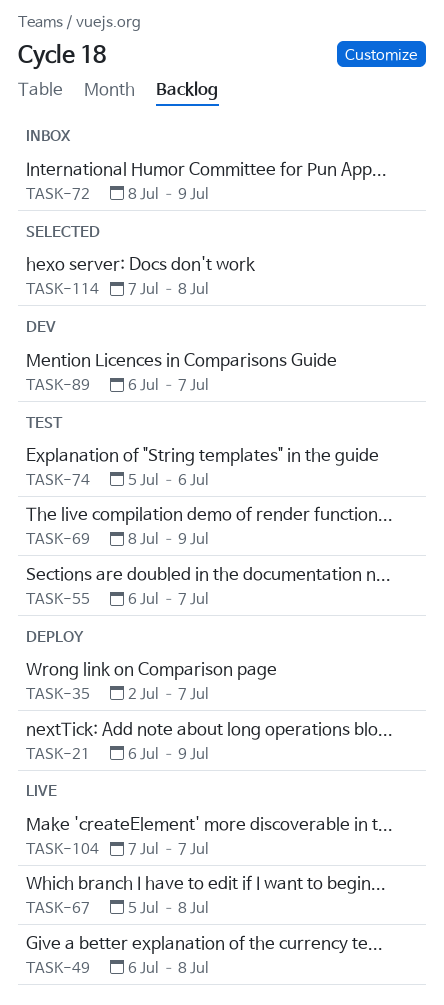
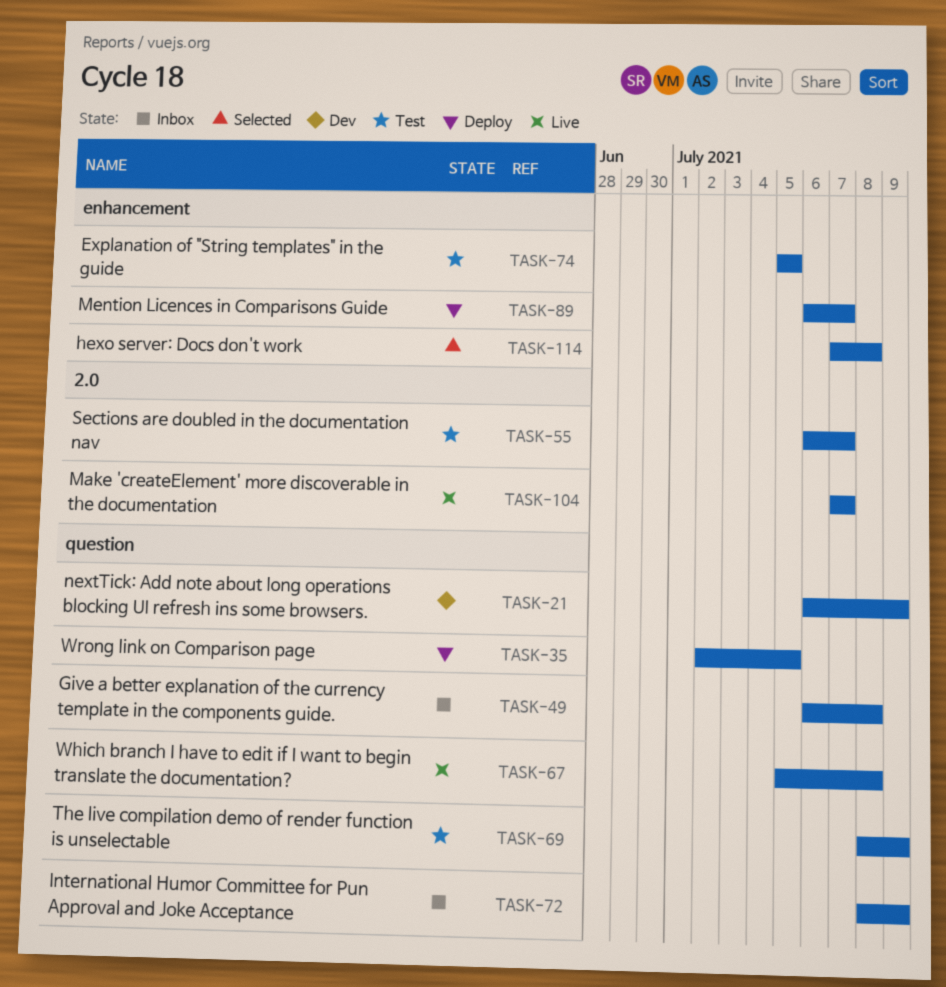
TASK-21, status: Deploy -> Dev
TASK-35, due: Jul 7 -> Jul 5
TASK-49, status: Live -> Inbox
TASK-74, due: Jul 6 -> Jul 5
TASK-89, status: Dev -> Deploy

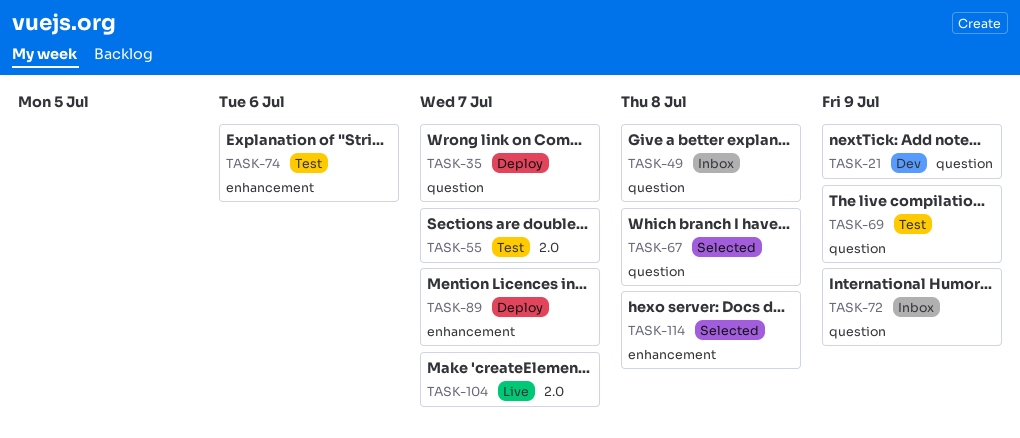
TASK-35, due: Jul 5 -> Jul 7
TASK-67, status: Live -> Selected
TASK-74, due: Jul 5 -> Jul 6

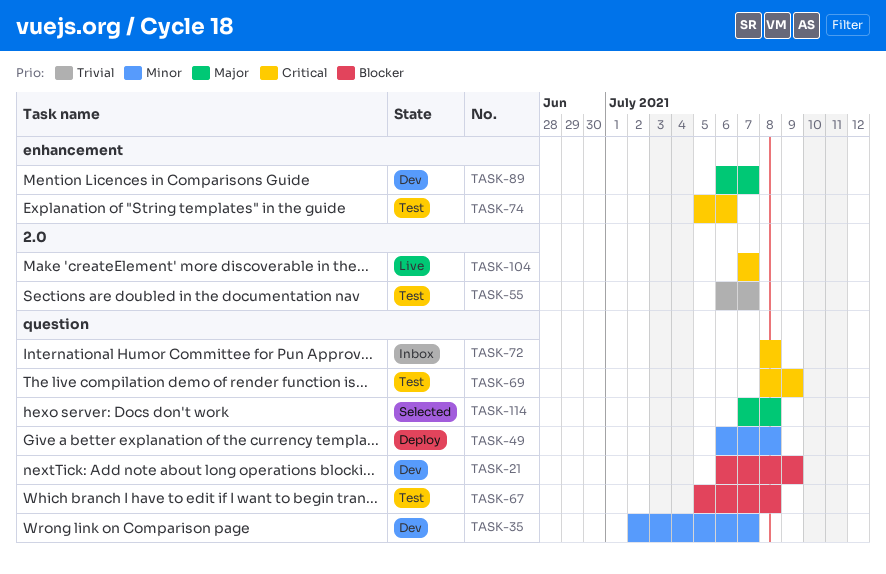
TASK-35, status: Deploy -> Dev
TASK-49, status: Inbox -> Deploy
TASK-67, status: Selected -> Test
TASK-72, due: Jul 9 -> Jul 8
TASK-89, status: Deploy -> Dev
TASK-114, label: enhancement -> question

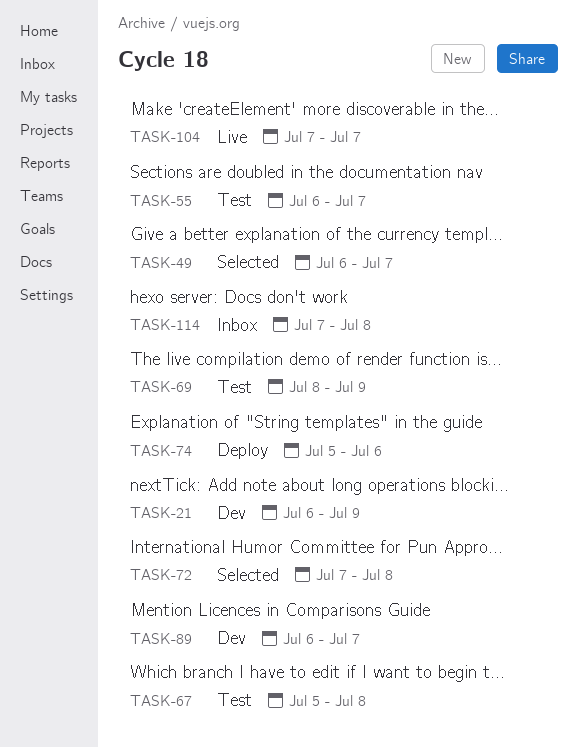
TASK-35: present -> none
TASK-49, status: Deploy -> Selected
TASK-49, due: Jul 8 -> Jul 7
TASK-72, status: Inbox -> Selected
TASK-72, start: Jul 8 -> Jul 7
TASK-74, status: Test -> Deploy
TASK-114, status: Selected -> Inbox

